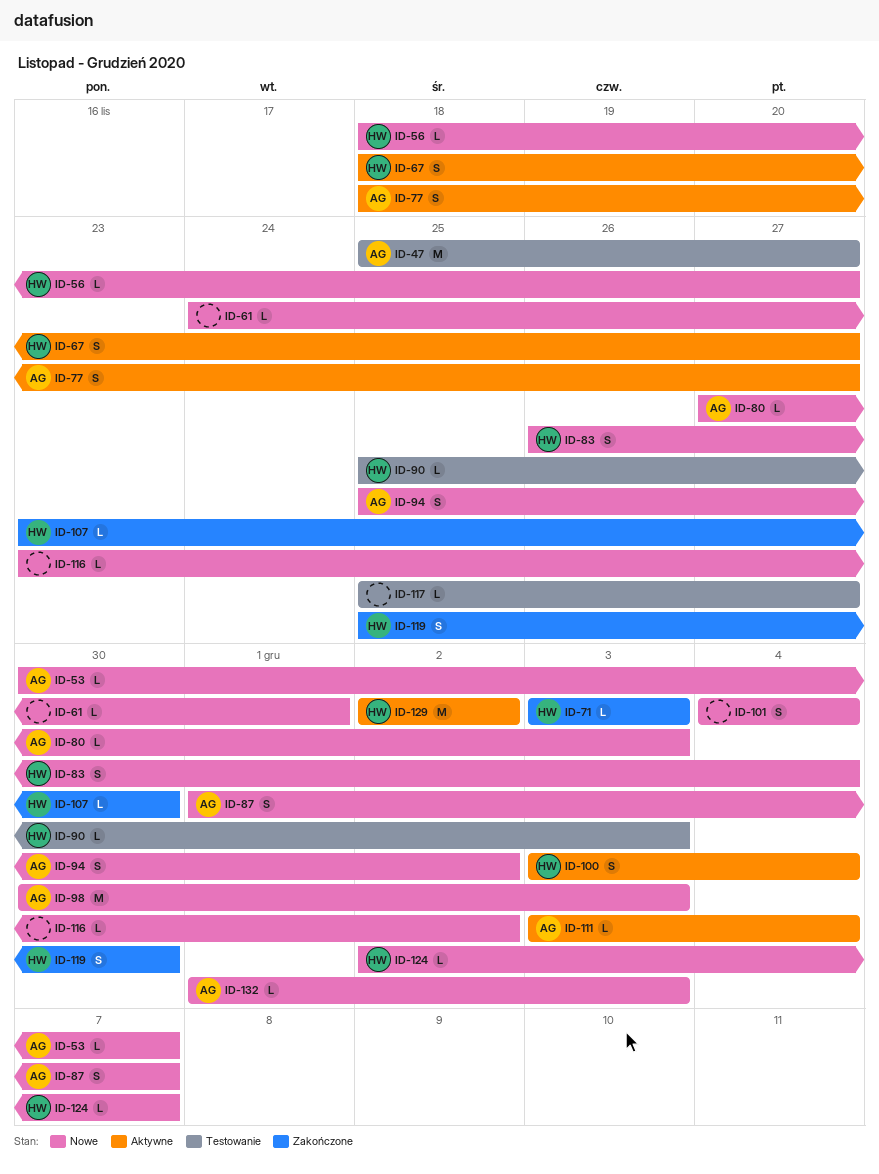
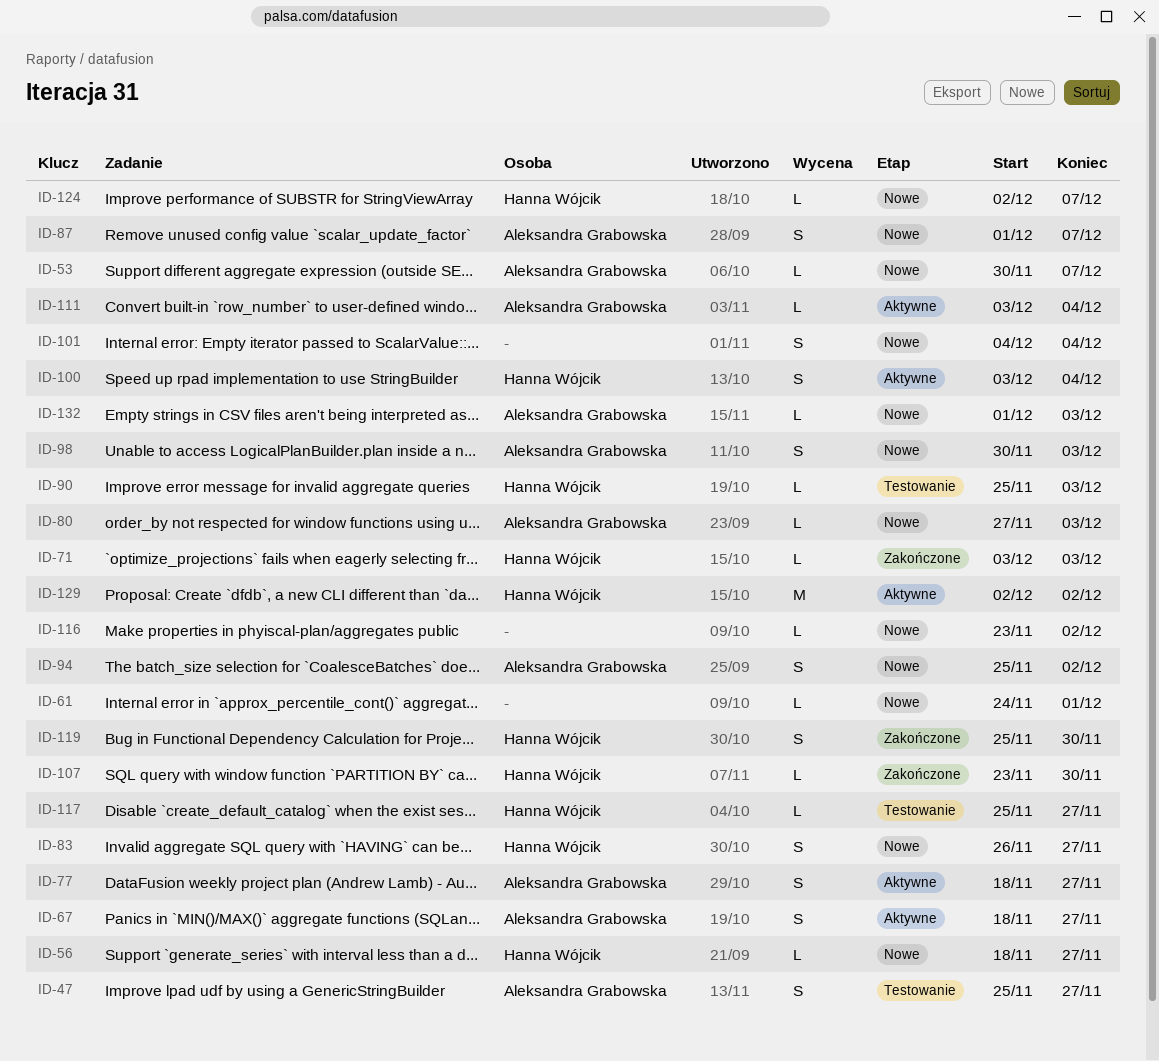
ID-47, estimate: M -> S
ID-67, owner: Hanna Wójcik -> Aleksandra Grabowska
ID-83, due: Dec 4 -> Nov 27
ID-98, estimate: M -> S
ID-117, owner: none -> Hanna Wójcik

